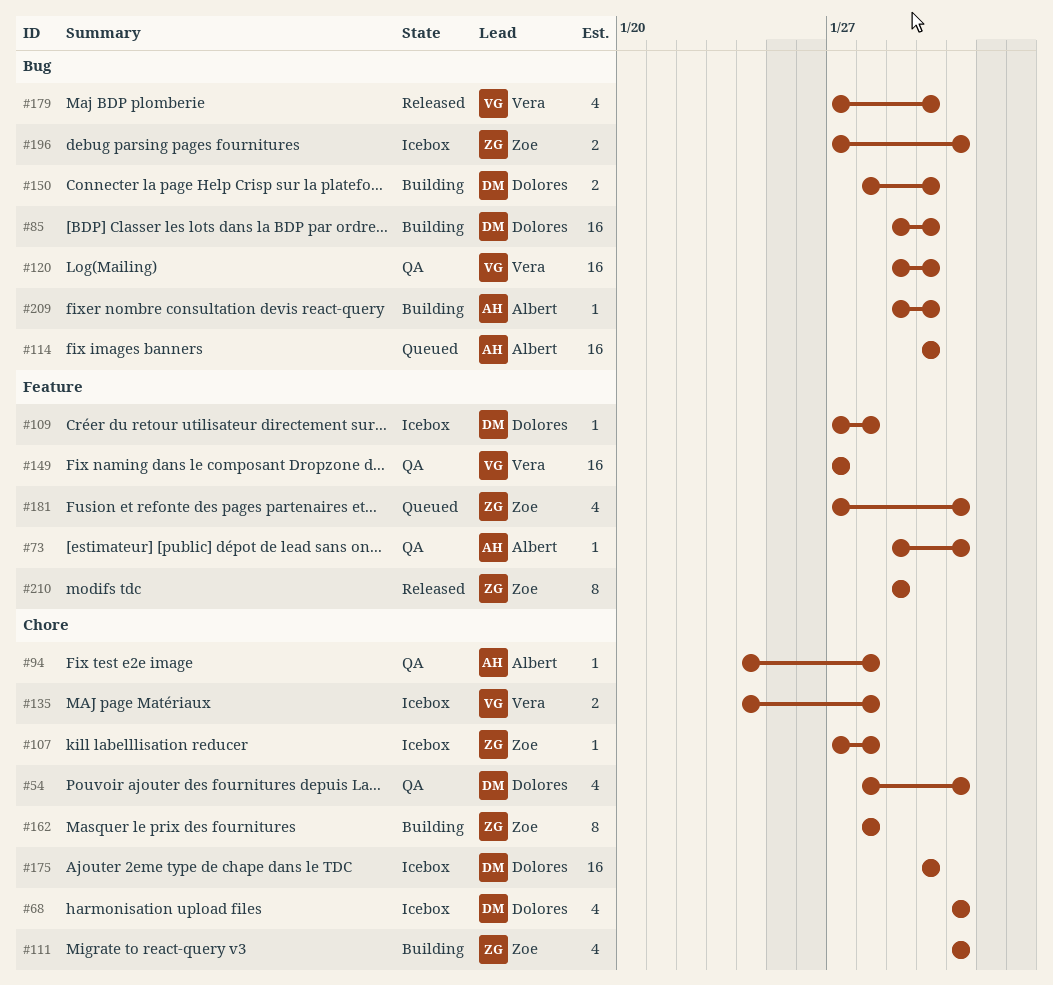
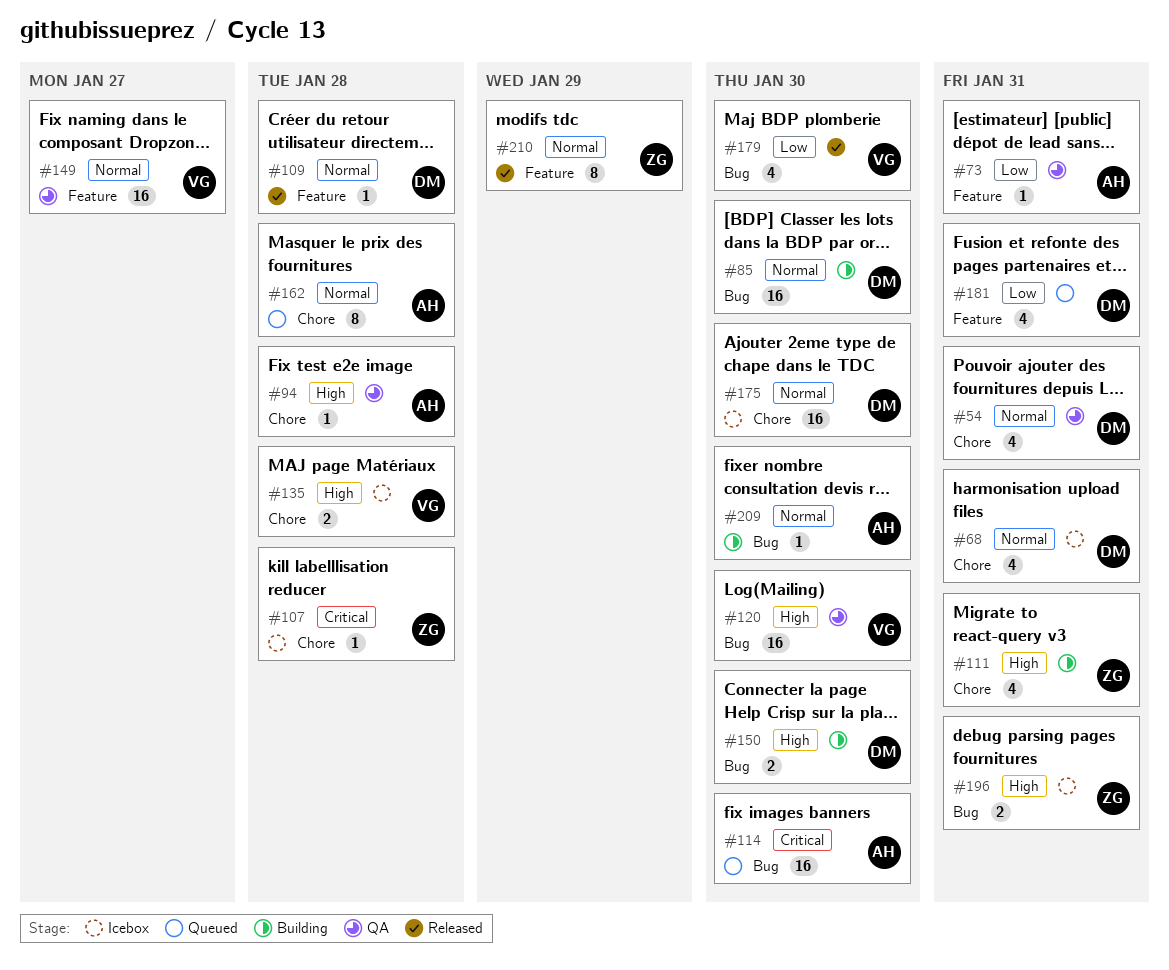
#109, status: Icebox -> Released
#162, status: Building -> Queued
#162, owner: Zoe -> Albert
#181, owner: Zoe -> Dolores

